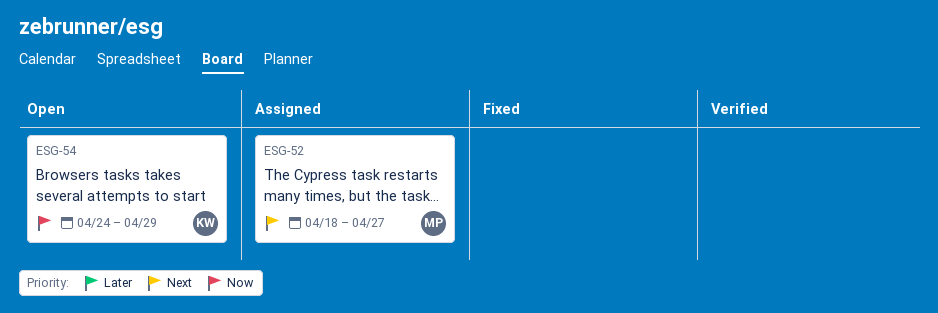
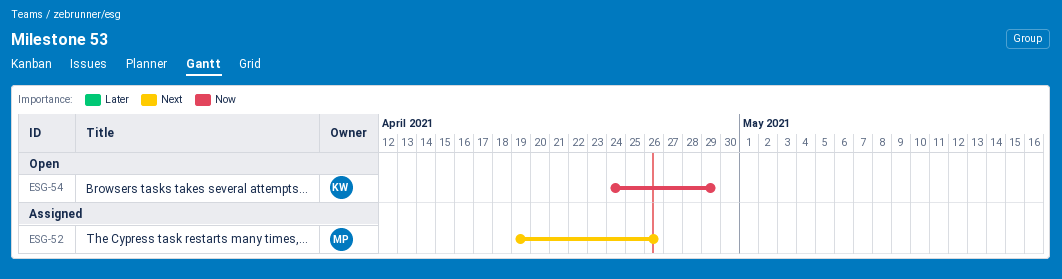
ESG-52, start: Apr 18 -> Apr 19
ESG-52, due: Apr 27 -> Apr 26

